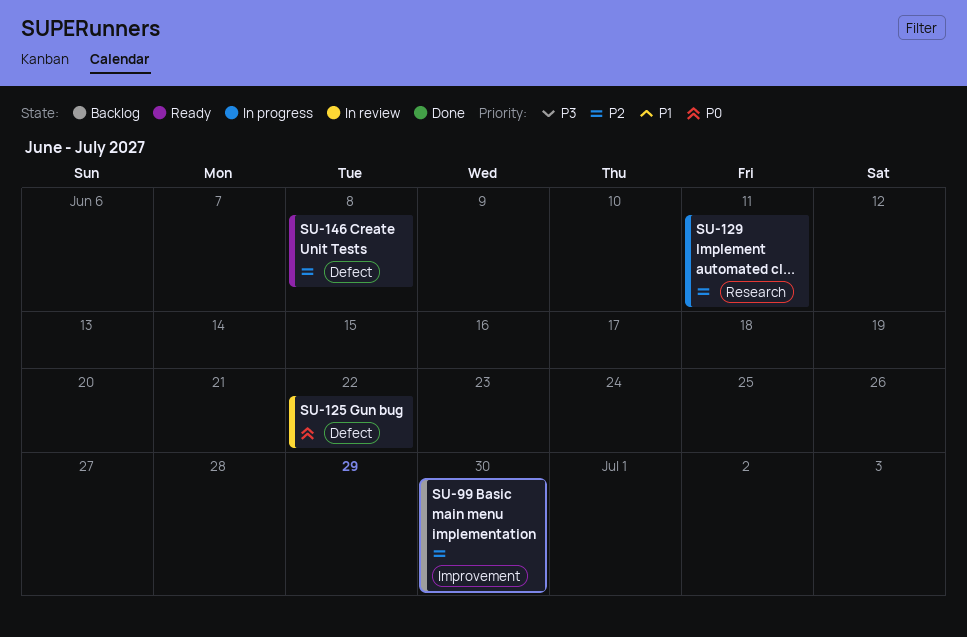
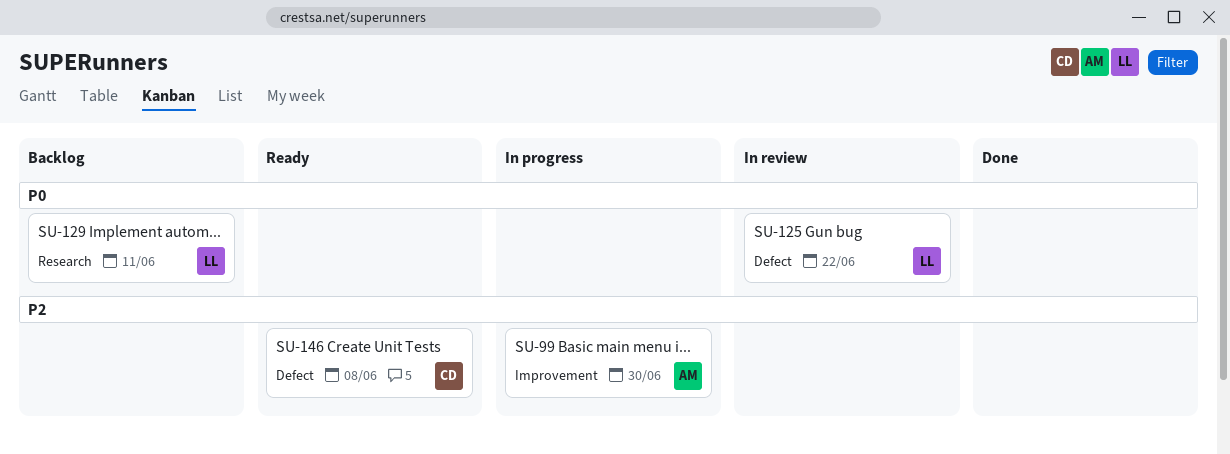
SU-99, status: Backlog -> In progress
SU-129, status: In progress -> Backlog
SU-129, priority: P2 -> P0

